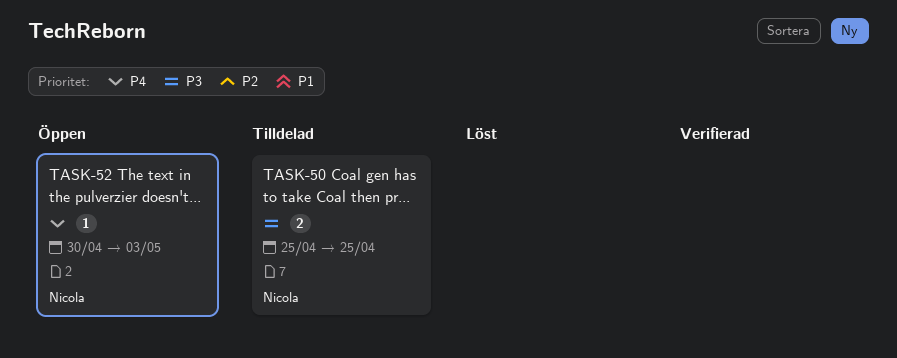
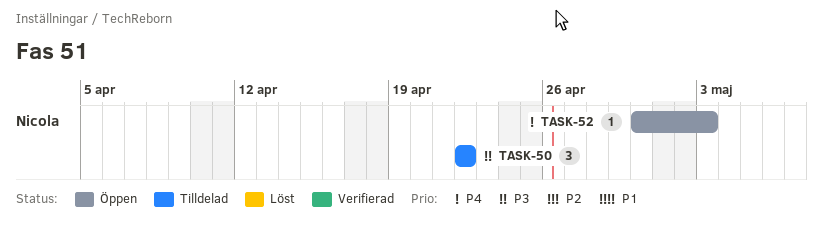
TASK-50, estimate: 2 -> 3
TASK-50, start: Apr 25 -> Apr 22
TASK-50, due: Apr 25 -> Apr 22

